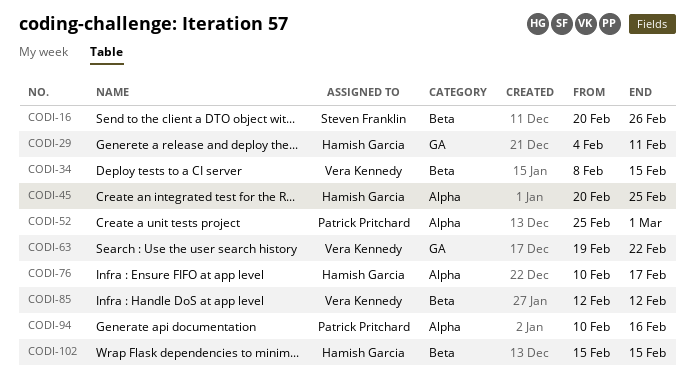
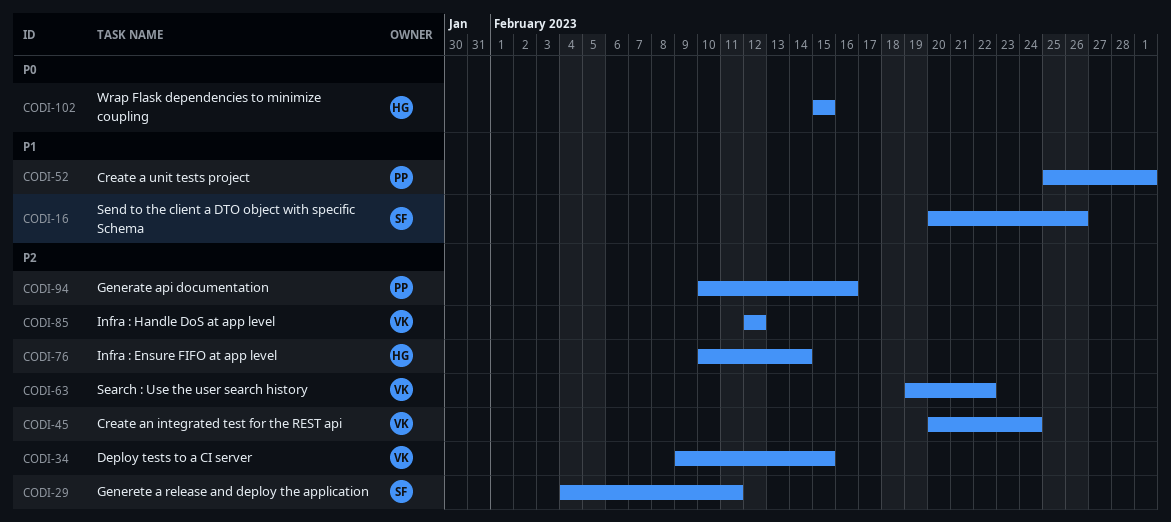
CODI-29, owner: Hamish Garcia -> Steven Franklin
CODI-34, start: Feb 8 -> Feb 9
CODI-45, owner: Hamish Garcia -> Vera Kennedy
CODI-45, due: Feb 25 -> Feb 24
CODI-76, due: Feb 17 -> Feb 14

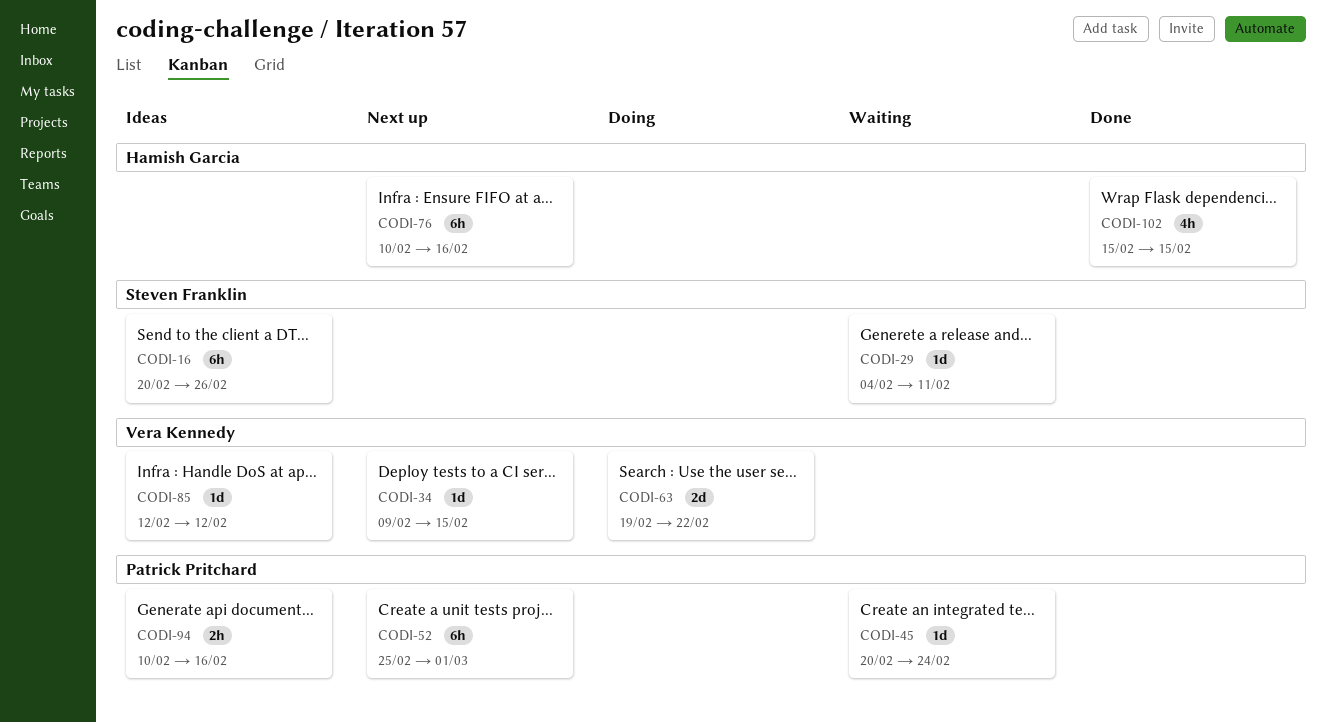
CODI-45, owner: Vera Kennedy -> Patrick Pritchard
CODI-76, due: Feb 14 -> Feb 16

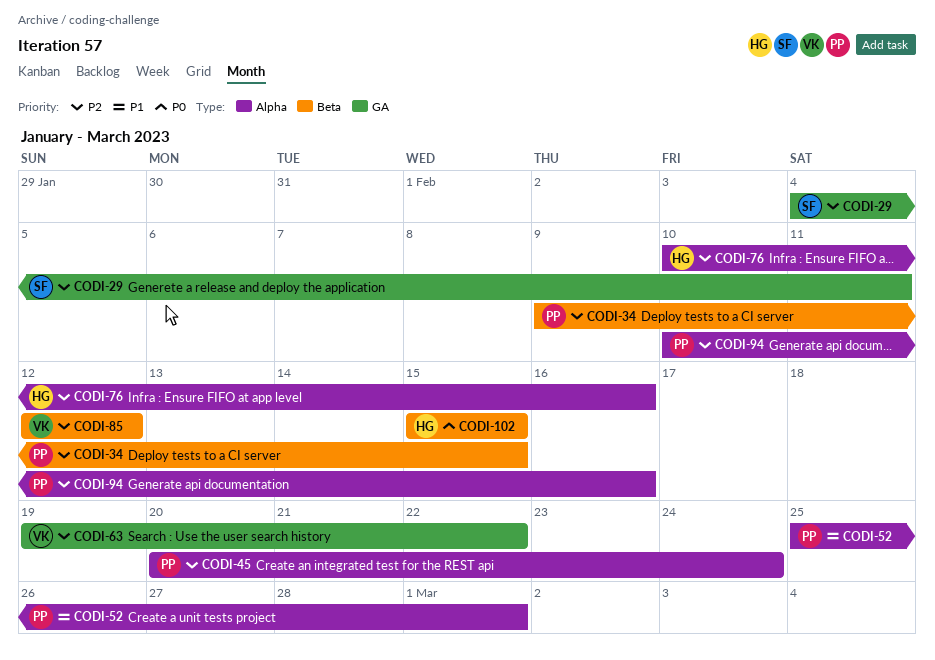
CODI-16: present -> none
CODI-34, owner: Vera Kennedy -> Patrick Pritchard

